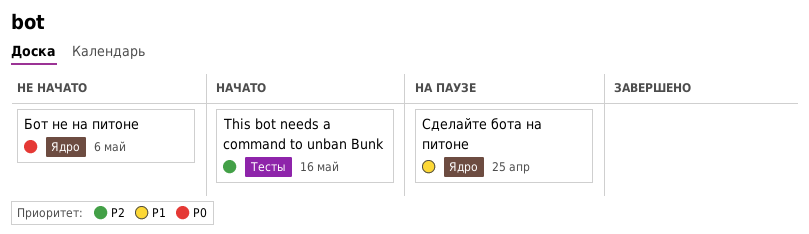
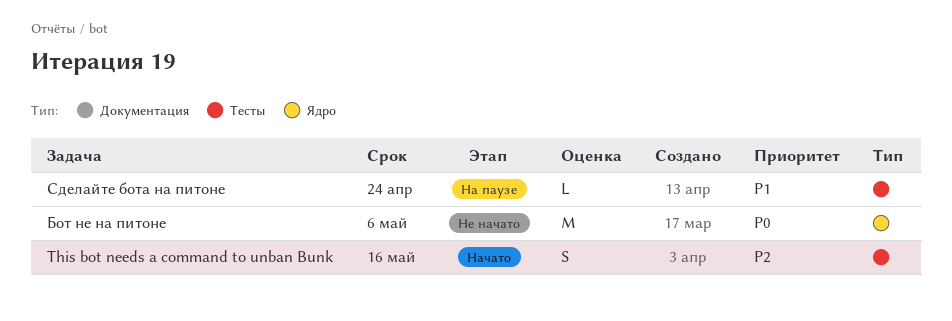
Сделайте бота на питоне, label: Ядро -> Тесты
Сделайте бота на питоне, due: Apr 25 -> Apr 24

